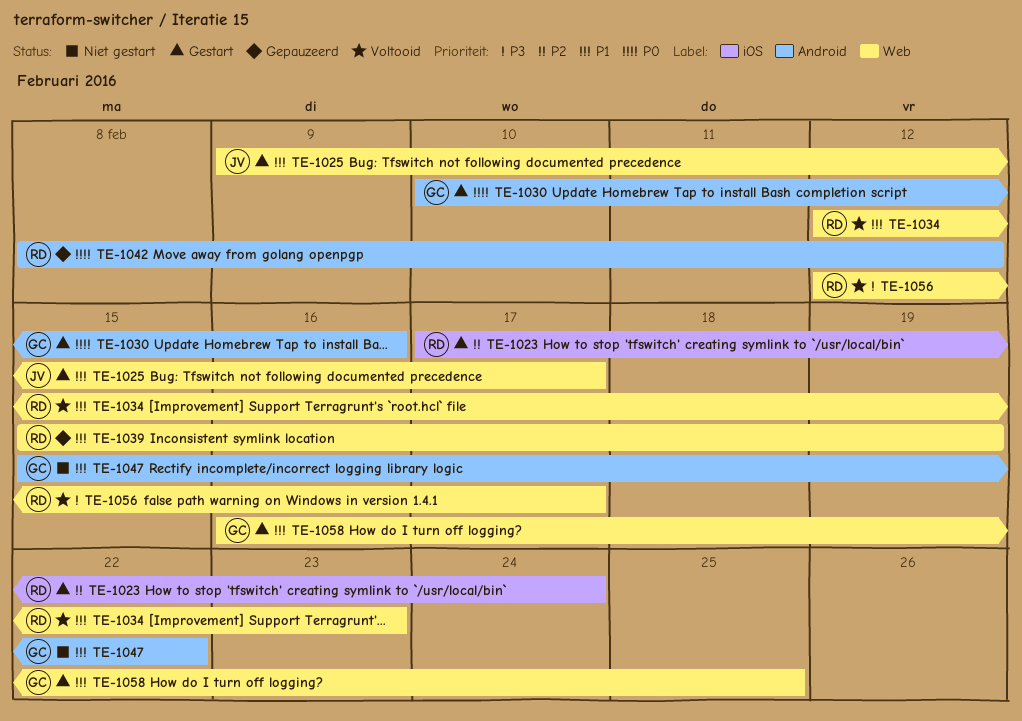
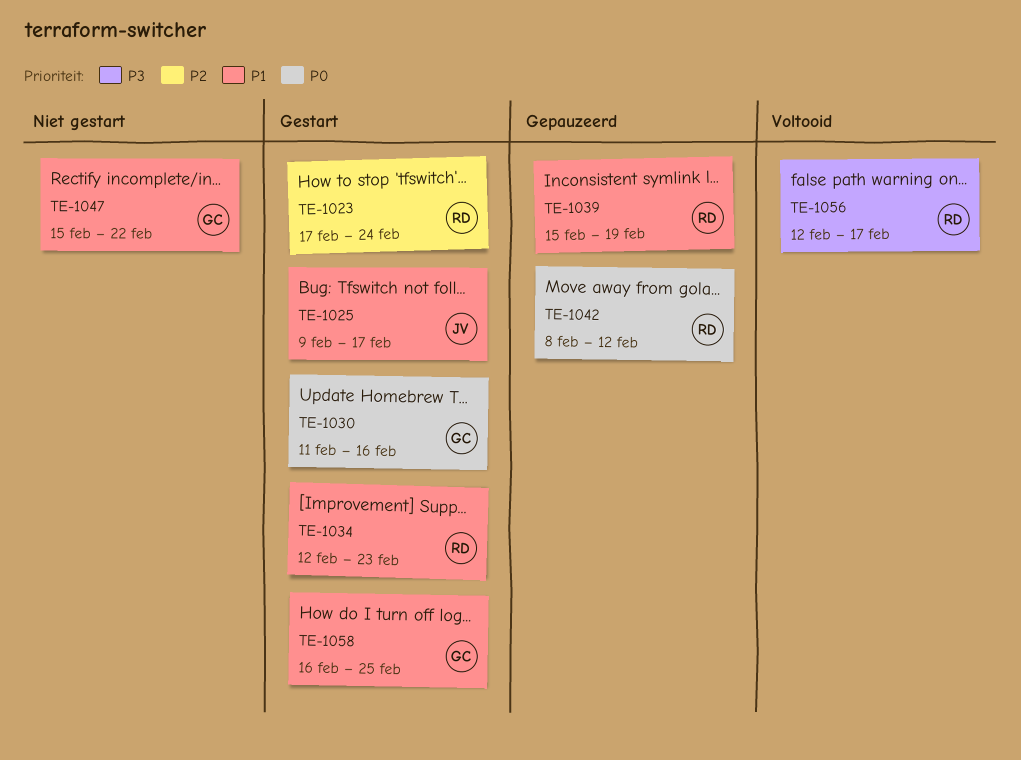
TE-1030, start: Feb 10 -> Feb 11
TE-1034, status: Voltooid -> Gestart

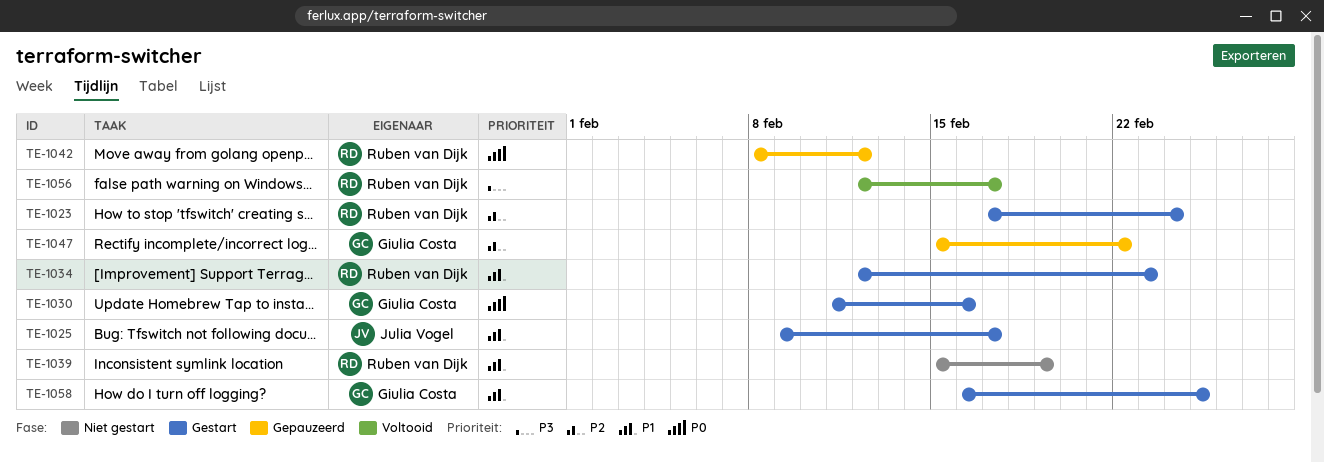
TE-1039, status: Gepauzeerd -> Niet gestart
TE-1047, status: Niet gestart -> Gepauzeerd
TE-1047, priority: P1 -> P2

